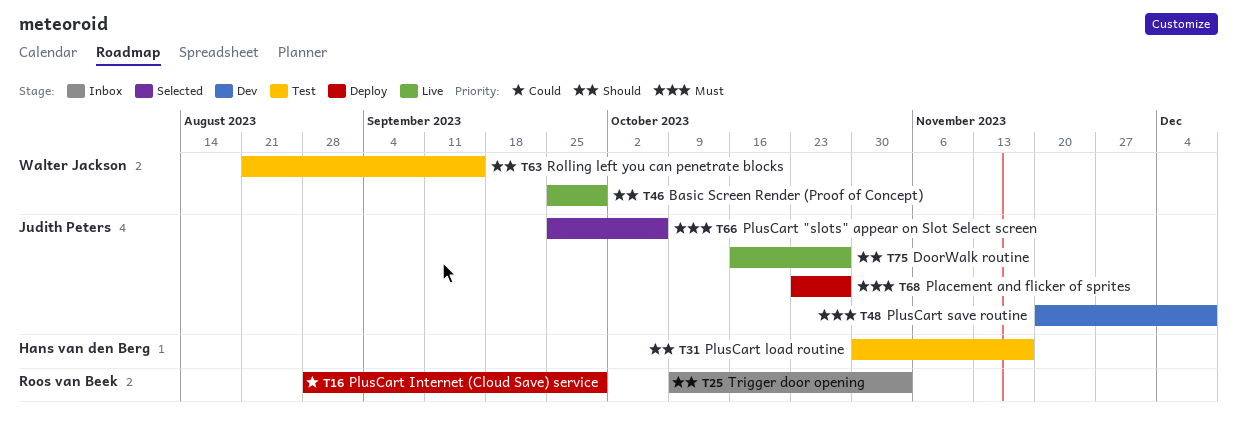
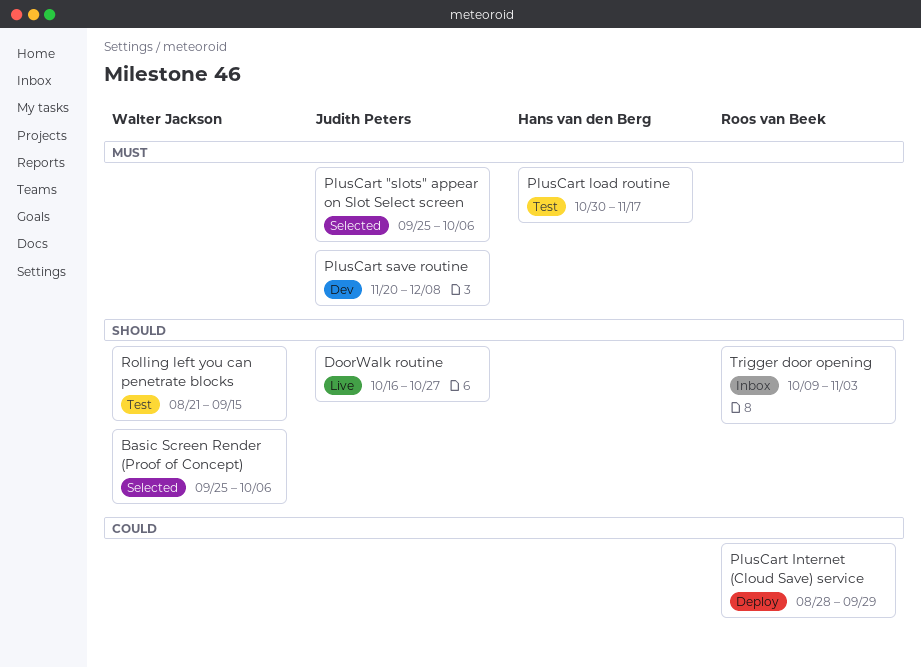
Basic Screen Render (Proof of Concept), status: Live -> Selected
Basic Screen Render (Proof of Concept), due: Sep 29 -> Oct 6
Placement and flicker of sprites: present -> none
PlusCart load routine, priority: Should -> Must

